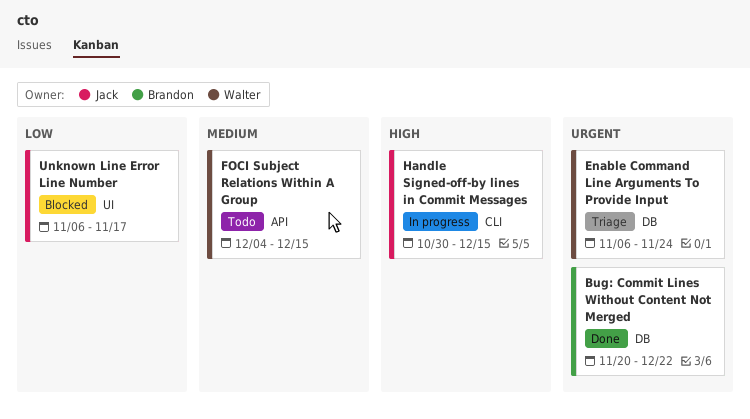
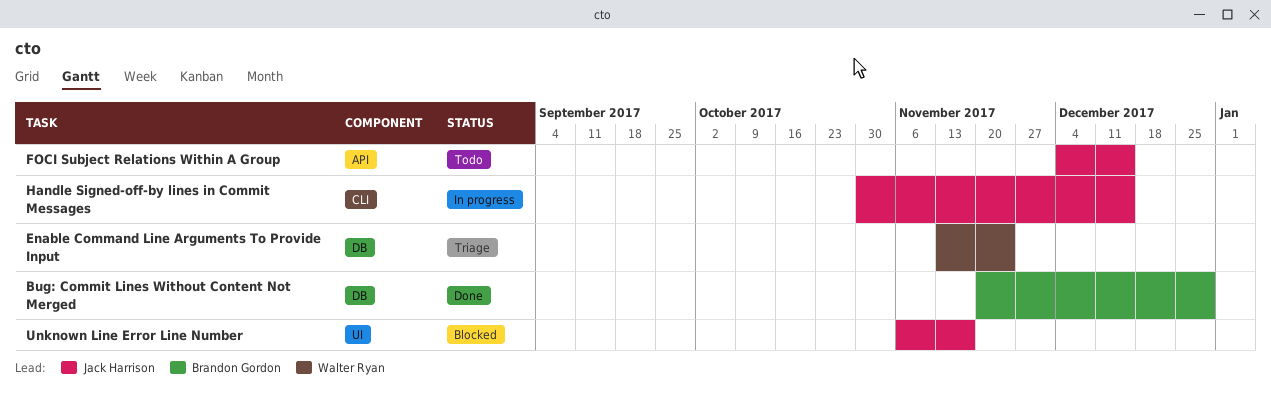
Bug: Commit Lines Without Content Not Merged, due: Dec 22 -> Dec 29
Enable Command Line Arguments To Provide Input, start: Nov 6 -> Nov 13
FOCI Subject Relations Within A Group, owner: Walter Ryan -> Jack Harrison

